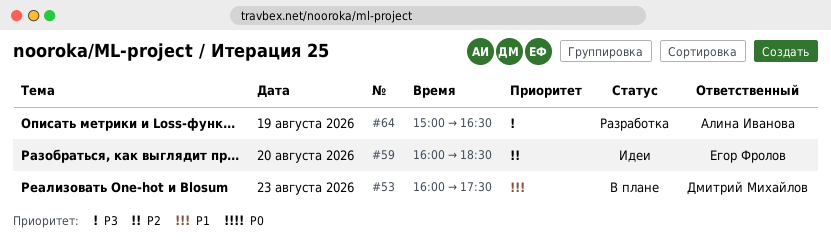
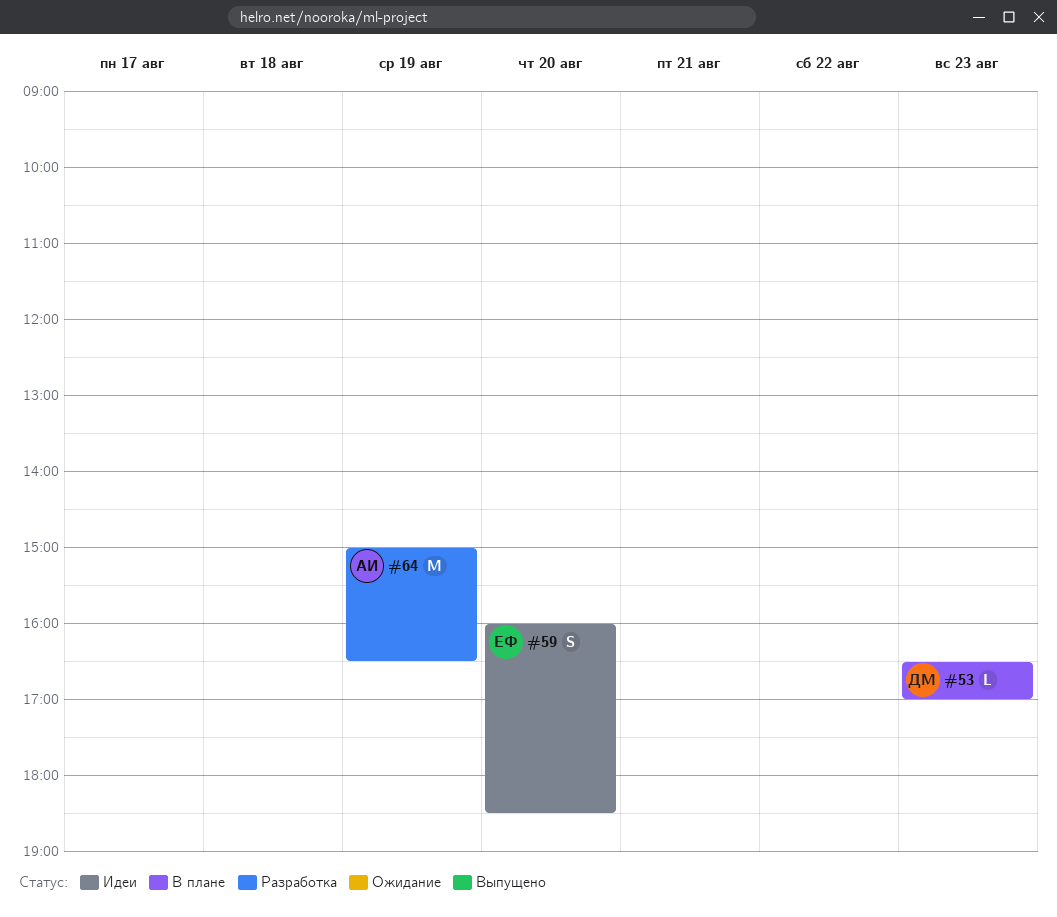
#53, begins: 16:00 -> 16:30
#53, ends: 17:30 -> 17:00

